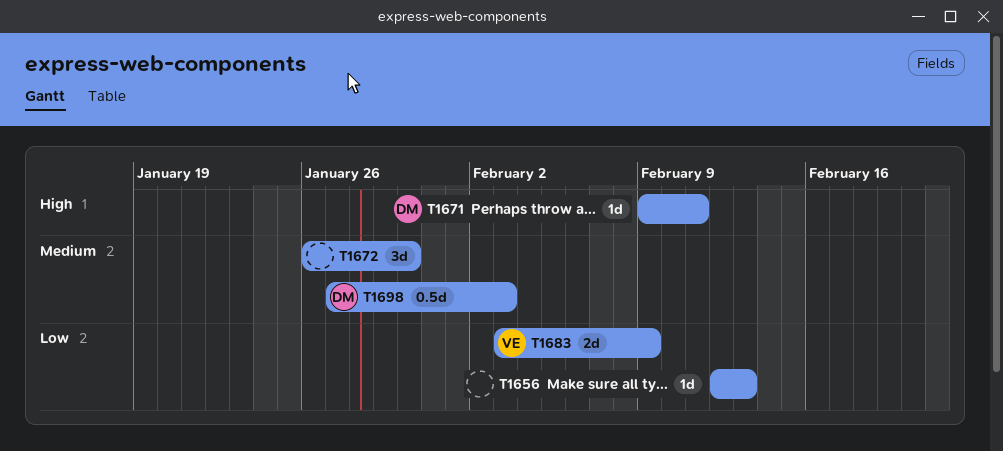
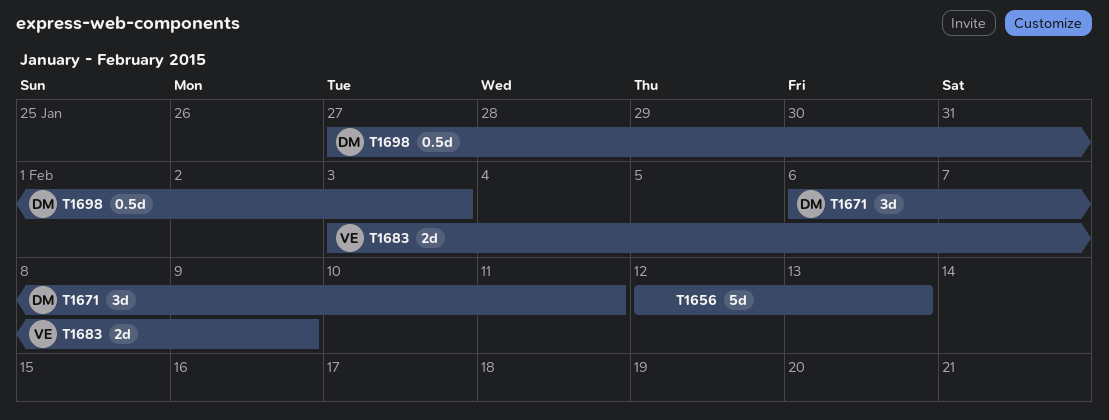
T1656, estimate: 1d -> 5d
T1671, estimate: 1d -> 3d
T1671, start: Feb 9 -> Feb 6
T1672: present -> none

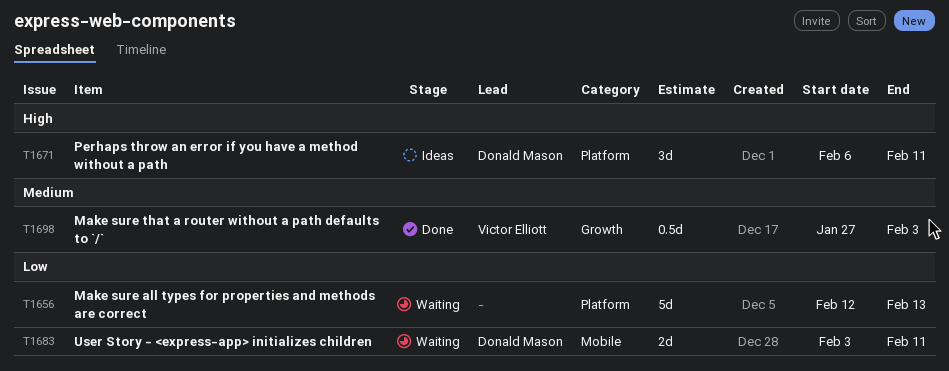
T1683, owner: Victor Elliott -> Donald Mason
T1683, due: Feb 9 -> Feb 11
T1698, owner: Donald Mason -> Victor Elliott

